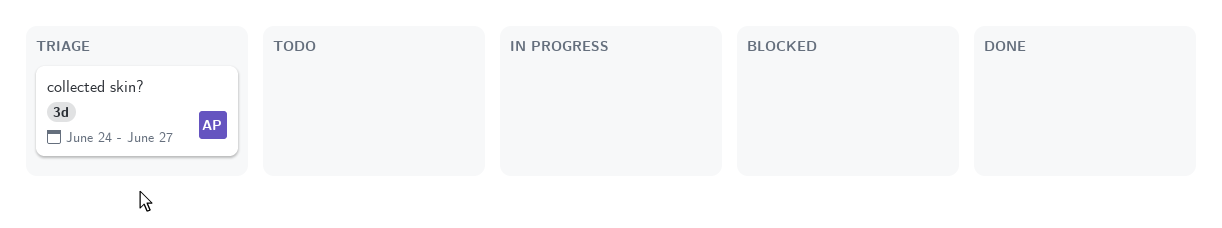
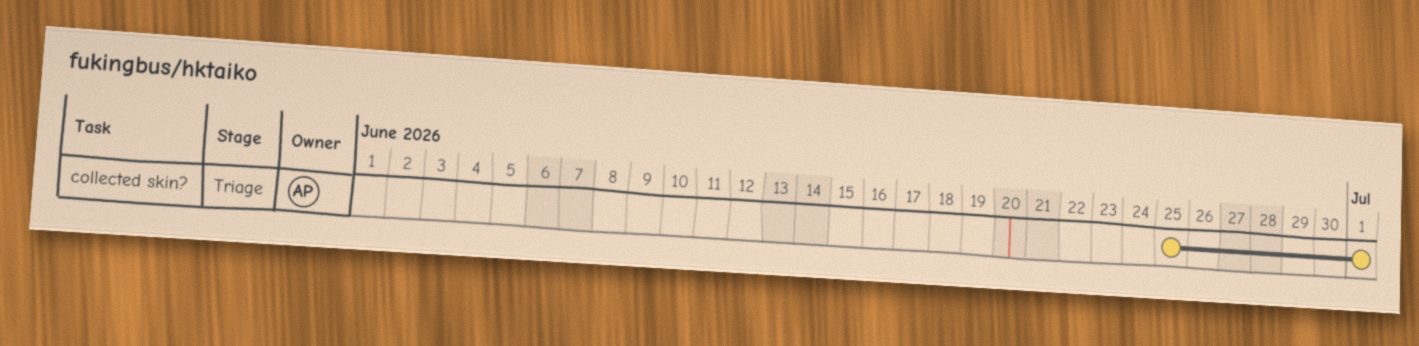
collected skin?, start: Jun 24 -> Jun 25
collected skin?, due: Jun 27 -> Jul 1

